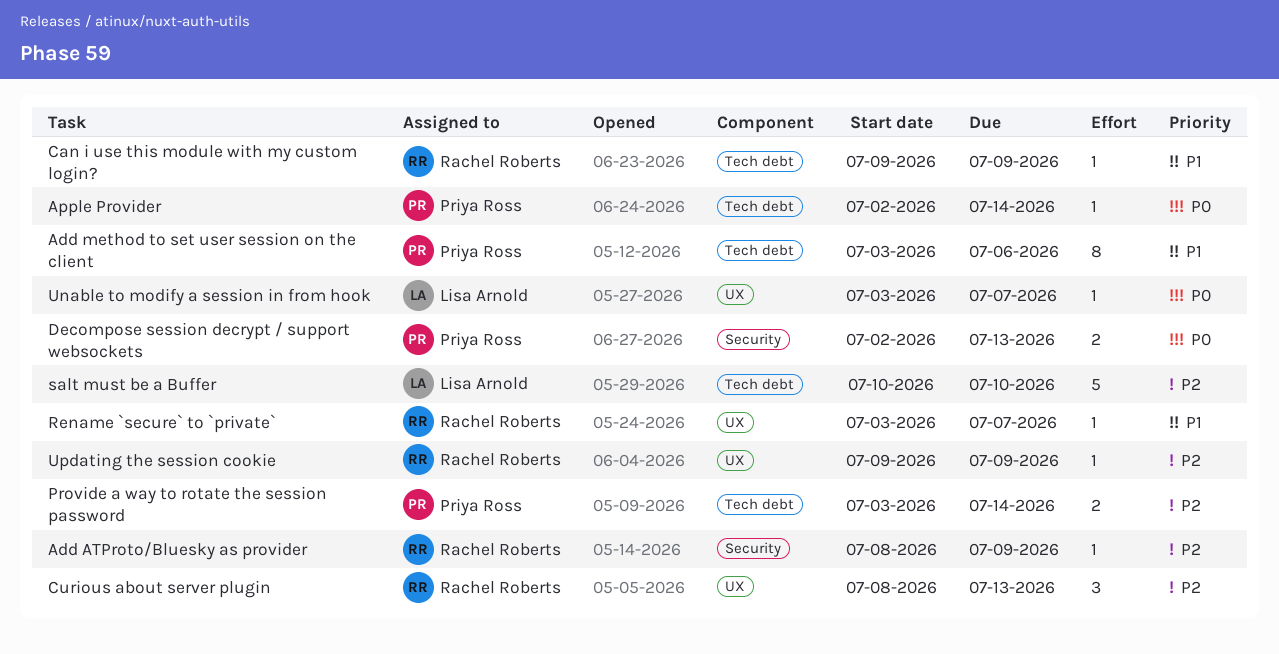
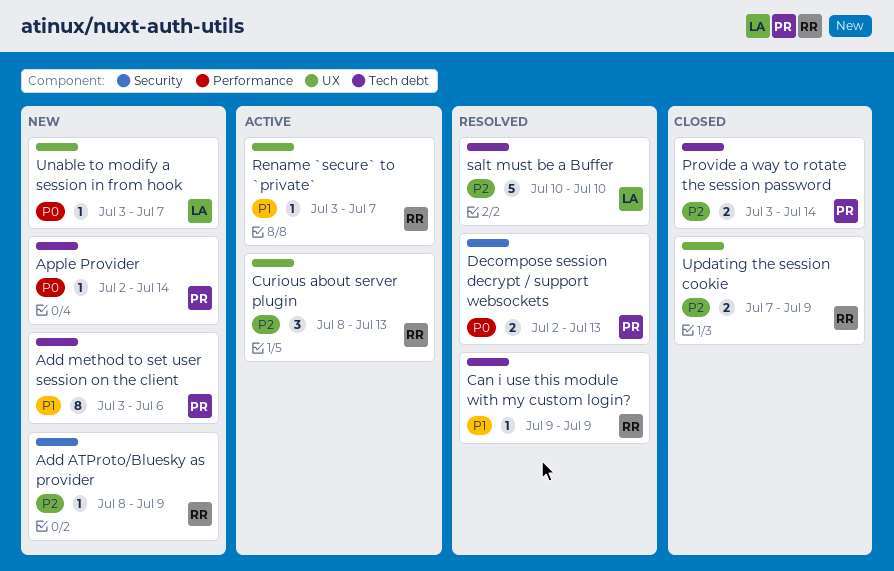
Updating the session cookie, estimate: 1 -> 2
Updating the session cookie, start: Jul 9 -> Jul 7

